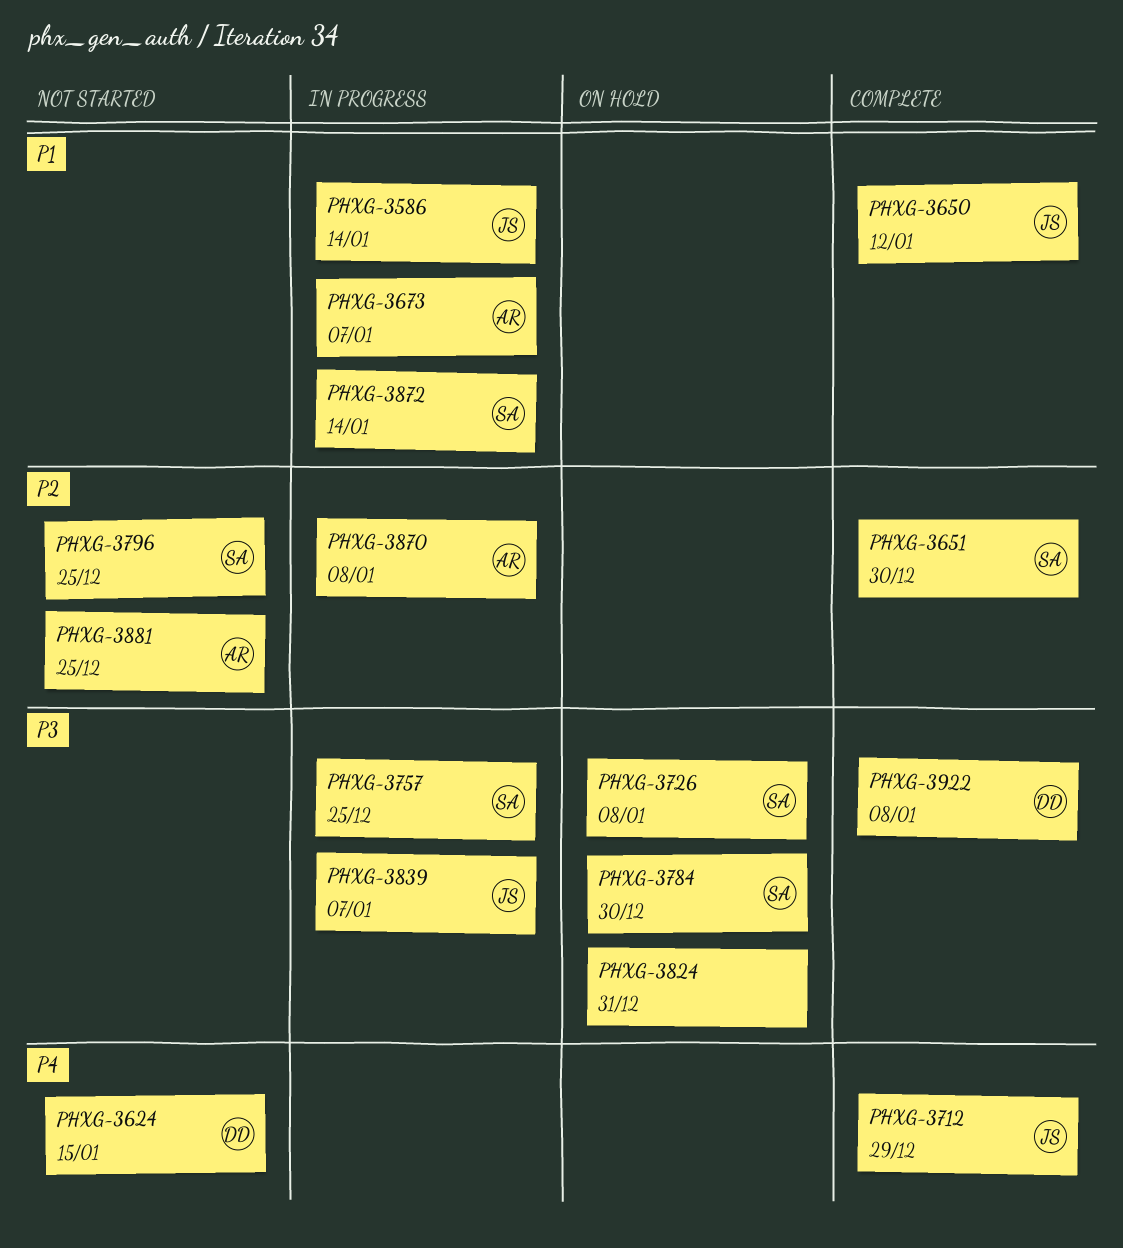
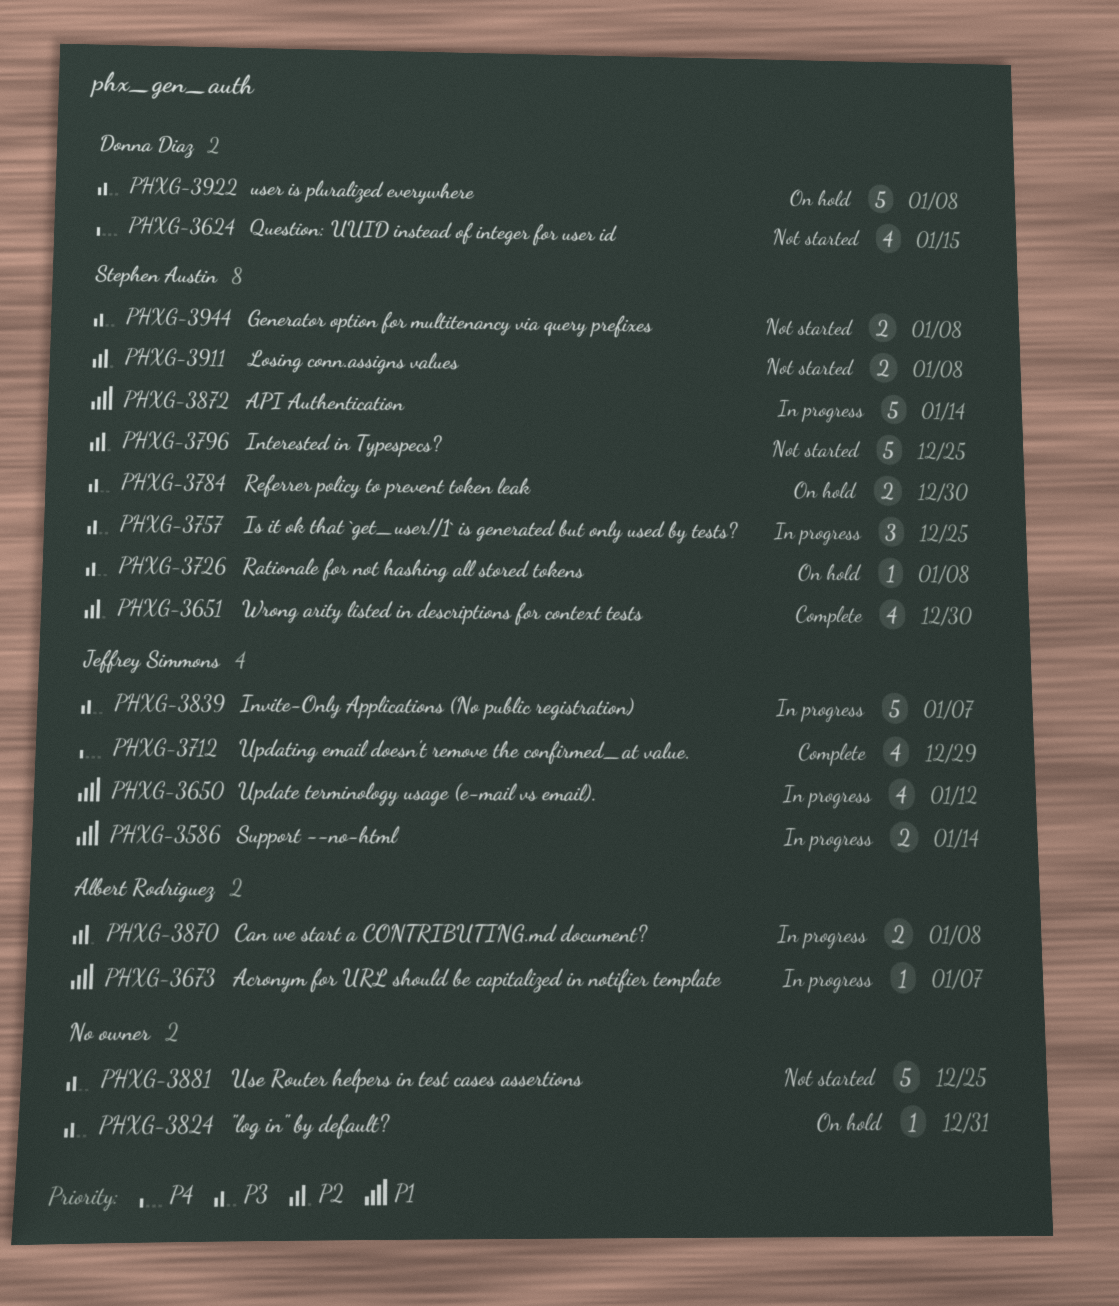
PHXG-3650, status: Complete -> In progress
PHXG-3881, owner: Albert Rodriguez -> none
PHXG-3881, priority: P2 -> P3
PHXG-3911: none -> present
PHXG-3922, status: Complete -> On hold
PHXG-3944: none -> present

